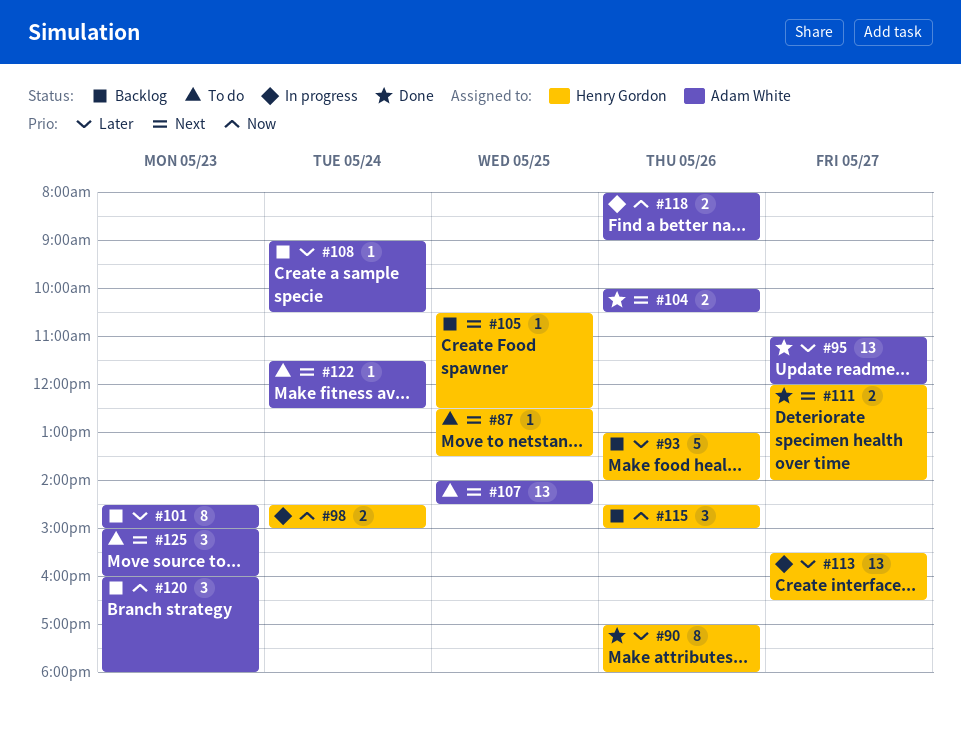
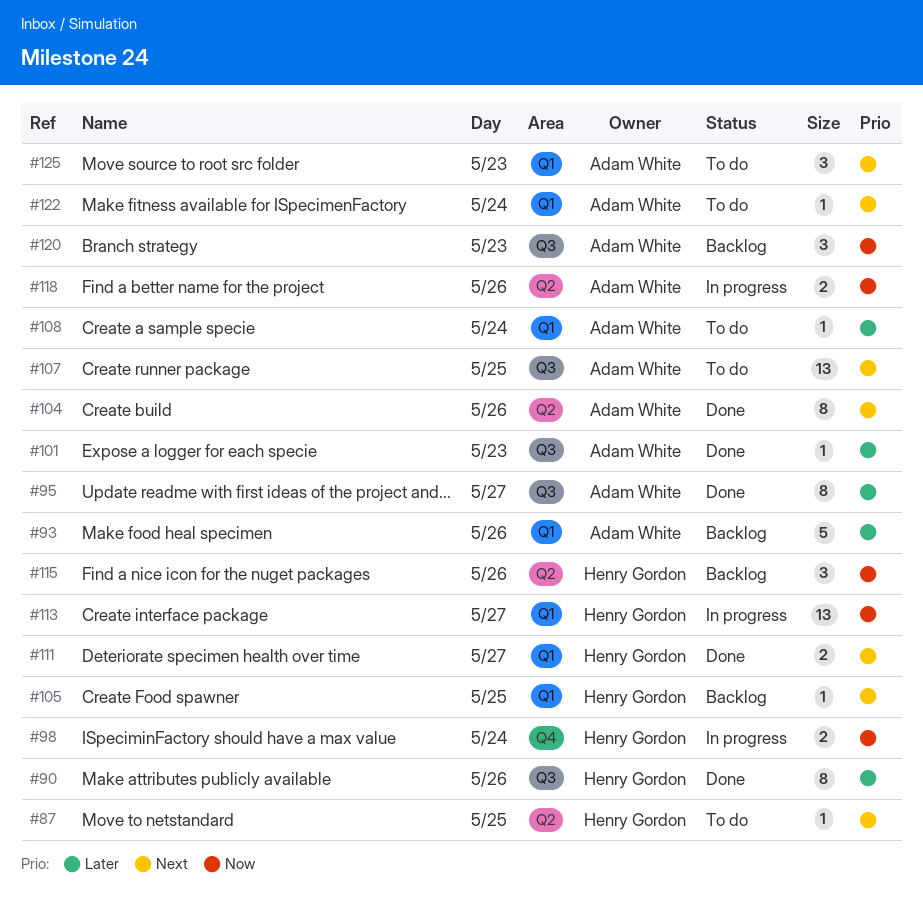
#93, owner: Henry Gordon -> Adam White
#95, estimate: 13 -> 8
#101, status: Backlog -> Done
#101, estimate: 8 -> 1
#104, estimate: 2 -> 8
#108, status: Backlog -> To do
#113, priority: Later -> Now

